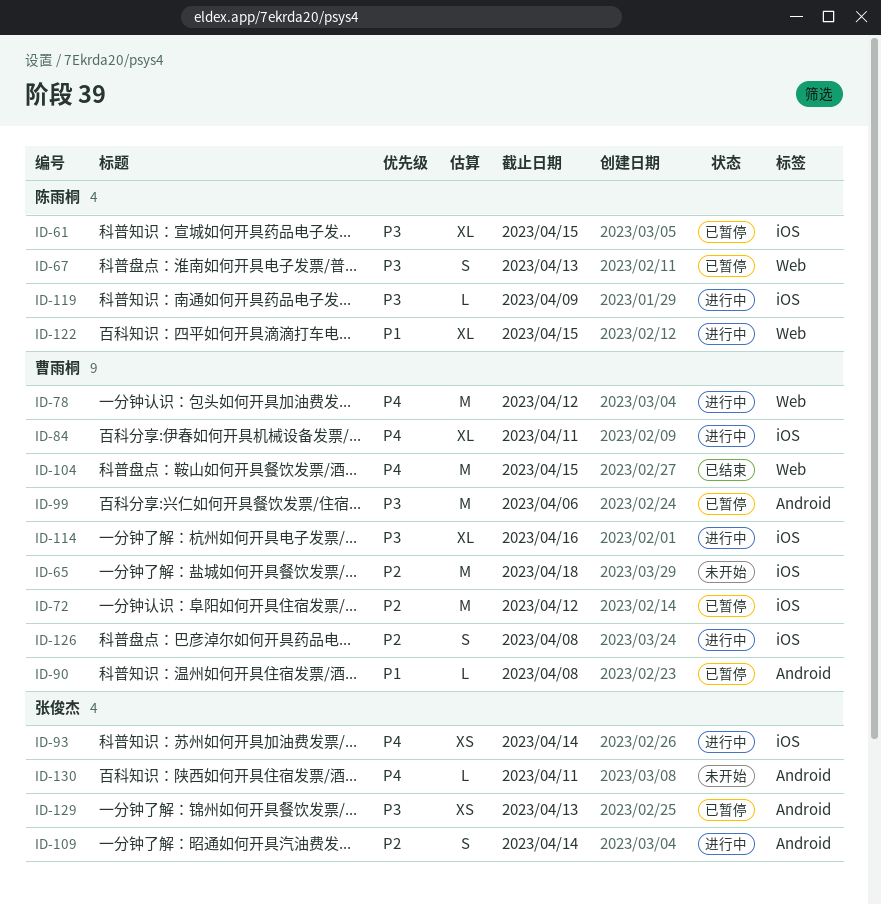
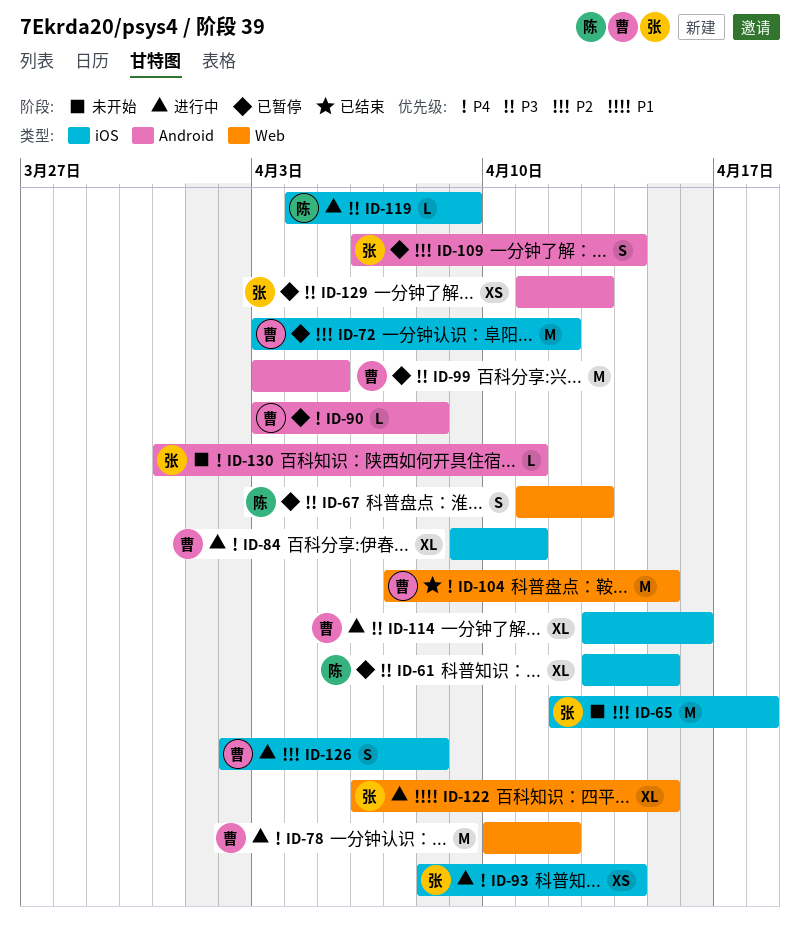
ID-65, owner: 曹雨桐 -> 张俊杰
ID-90, priority: P1 -> P4
ID-99, due: Apr 6 -> Apr 5
ID-109, status: 进行中 -> 已暂停
ID-122, owner: 陈雨桐 -> 张俊杰

